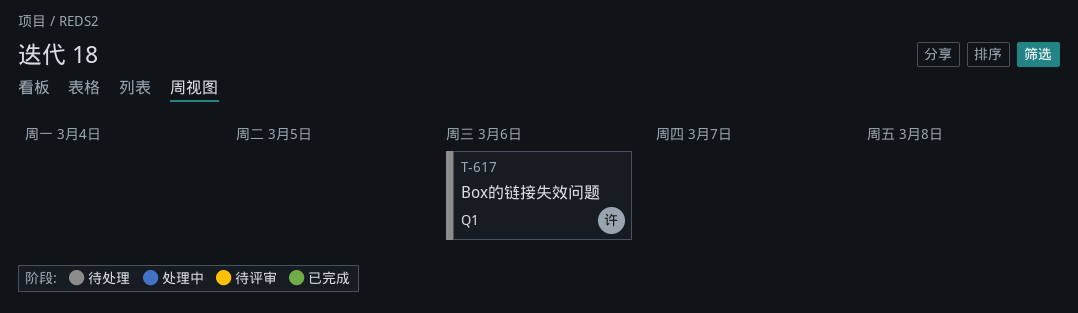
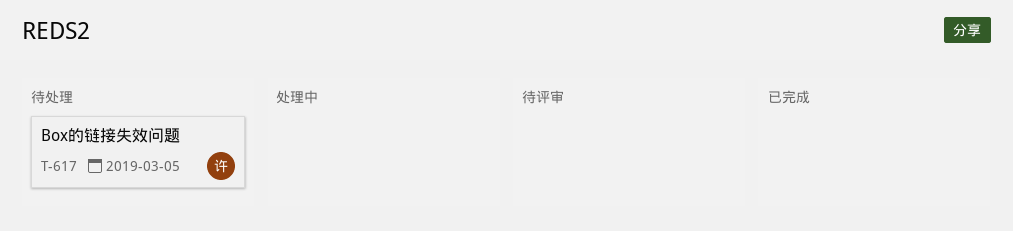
T-617, due: Mar 6 -> Mar 5

